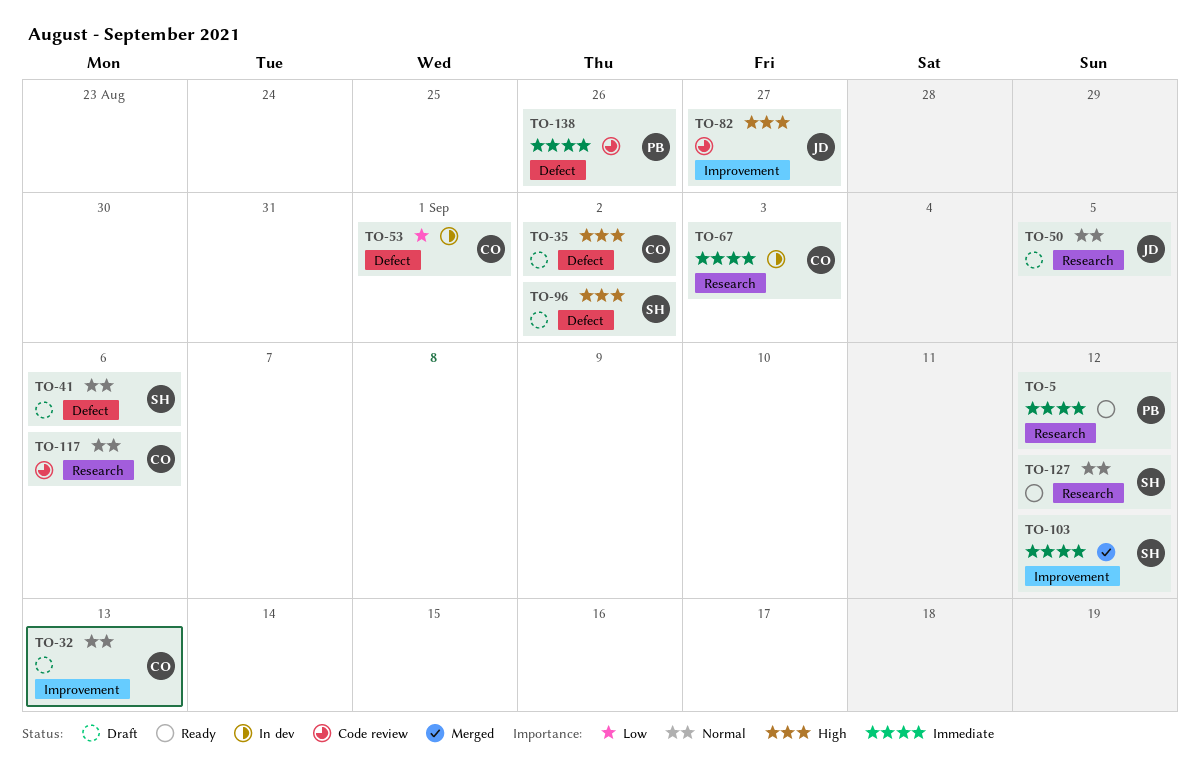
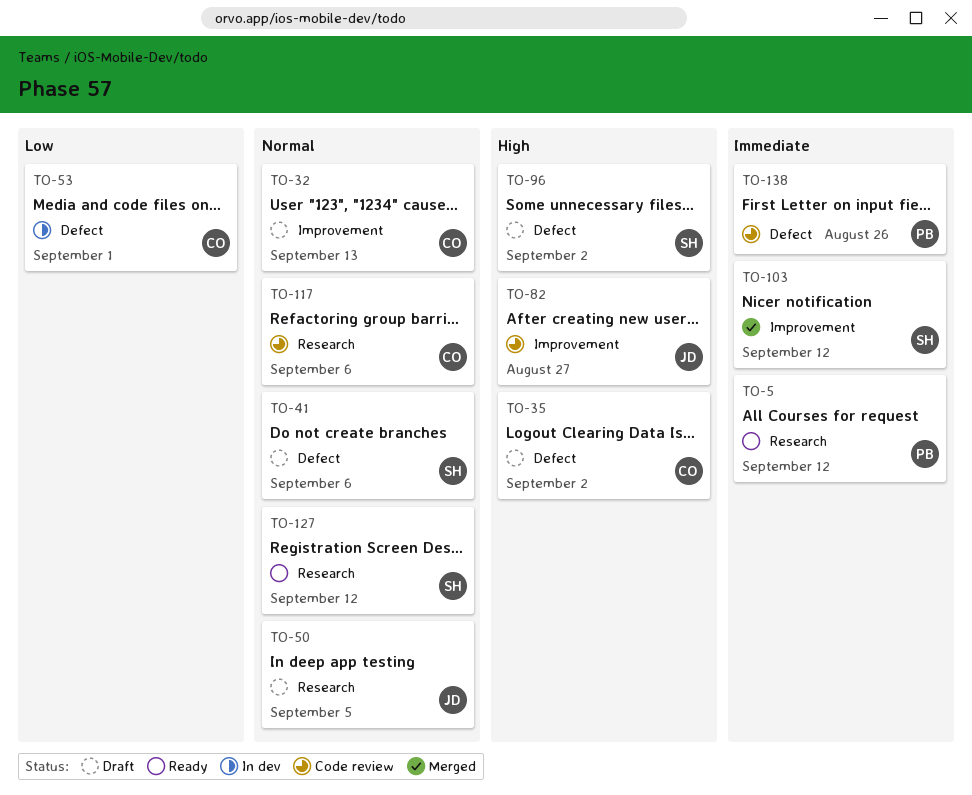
TO-67: present -> none

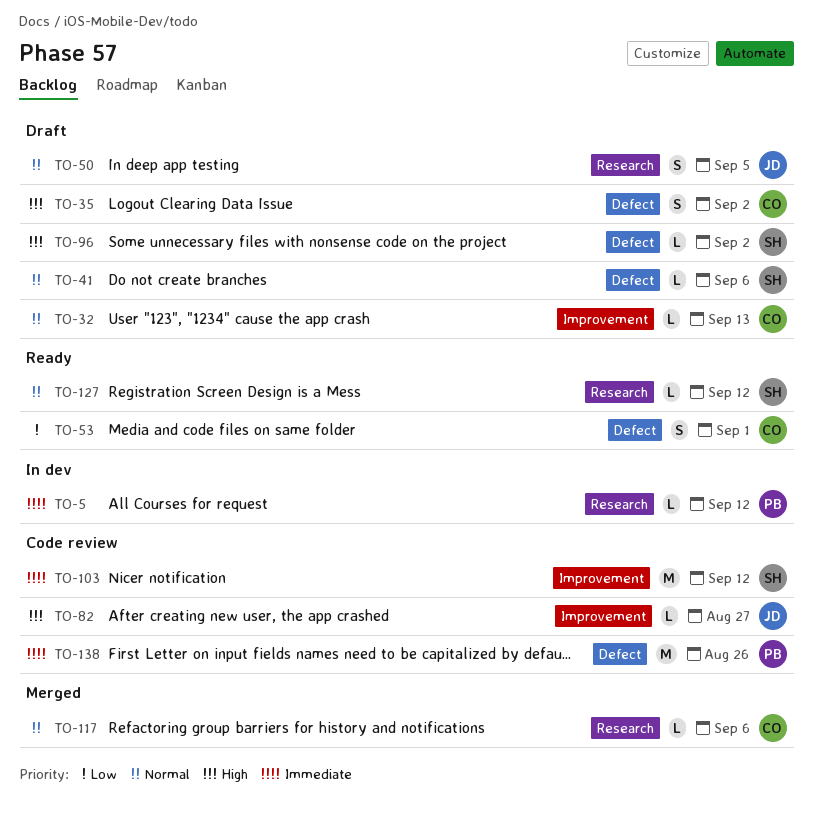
TO-5, status: Ready -> In dev
TO-53, status: In dev -> Ready
TO-103, status: Merged -> Code review
TO-117, status: Code review -> Merged

